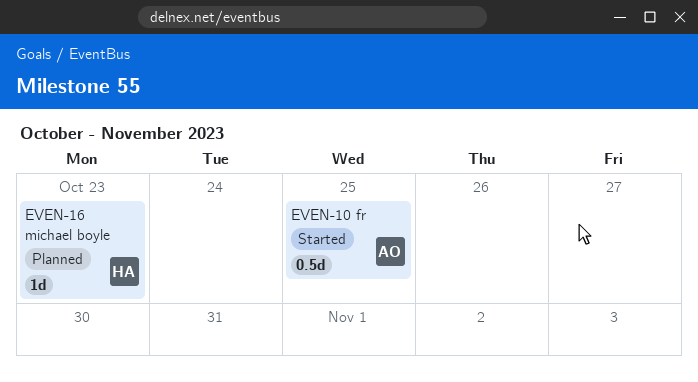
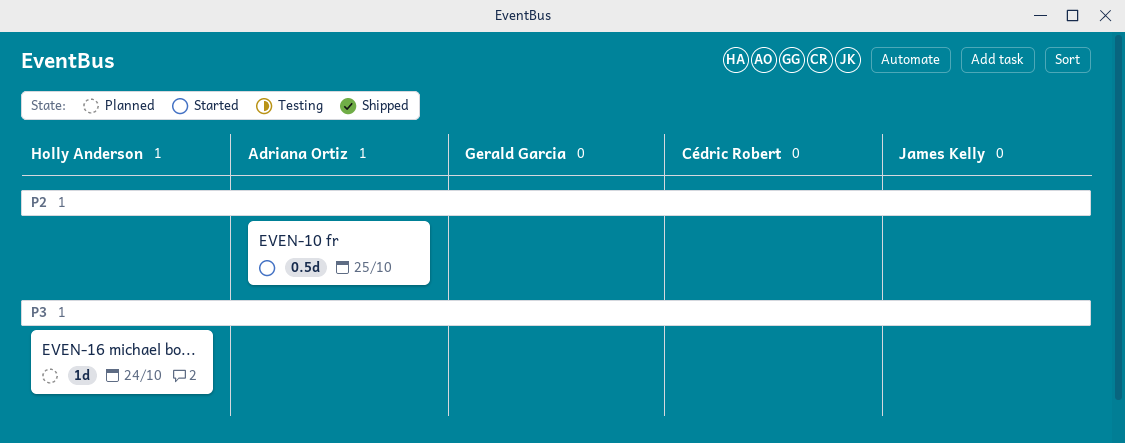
EVEN-16, due: Oct 23 -> Oct 24

